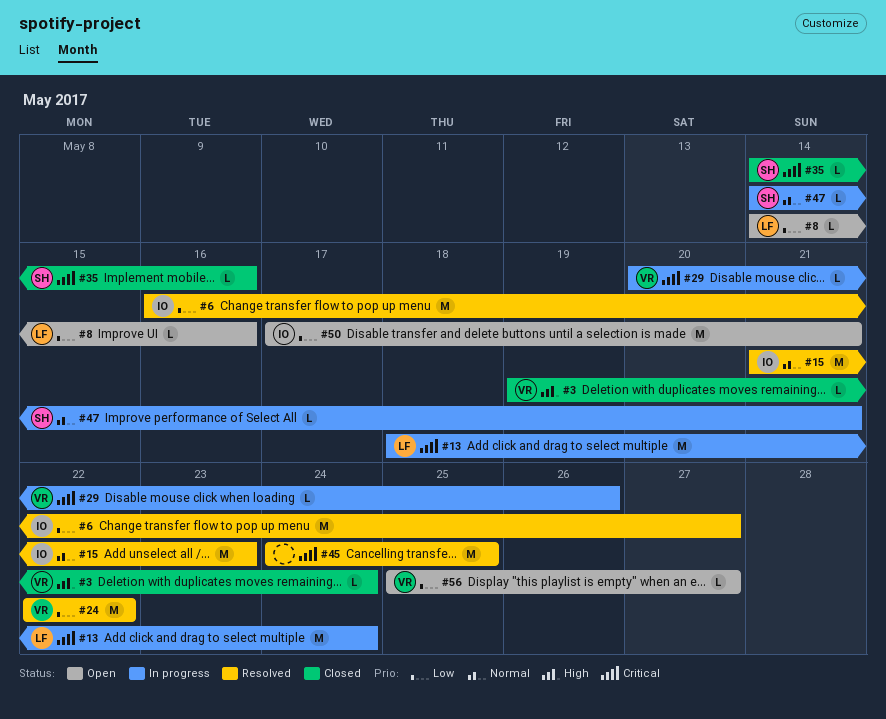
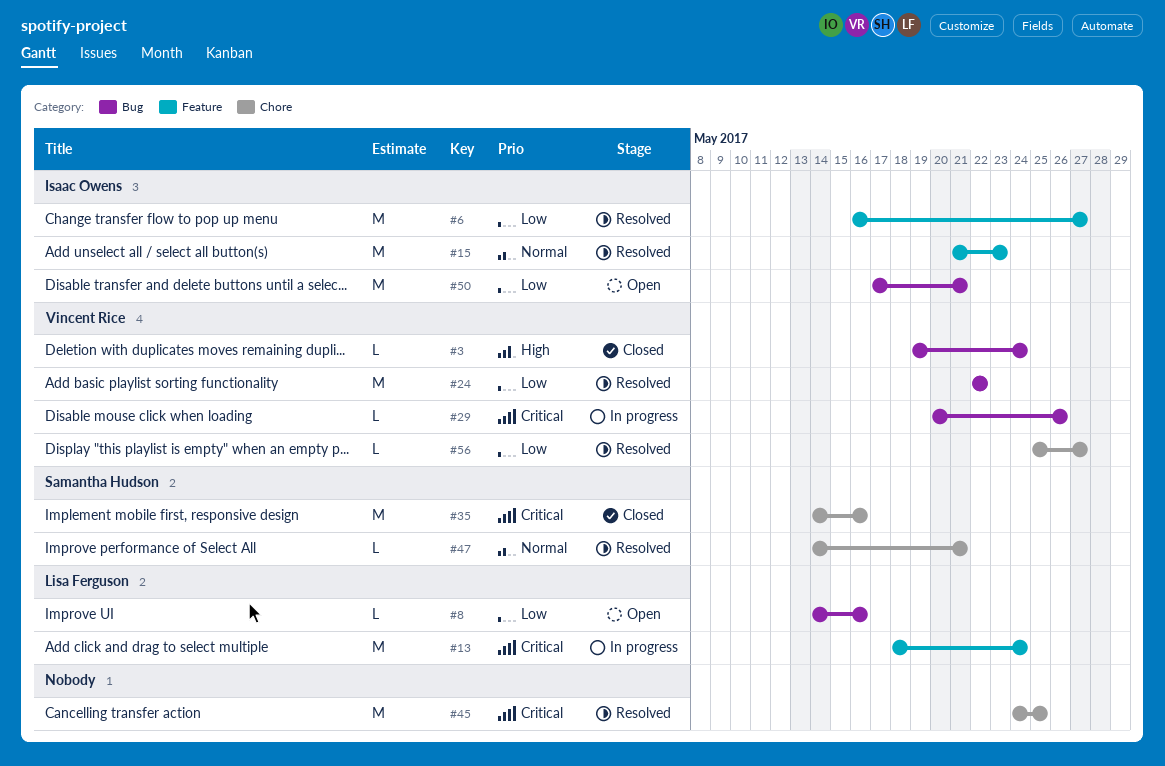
#35, estimate: L -> M
#47, status: In progress -> Resolved
#56, status: Open -> Resolved

